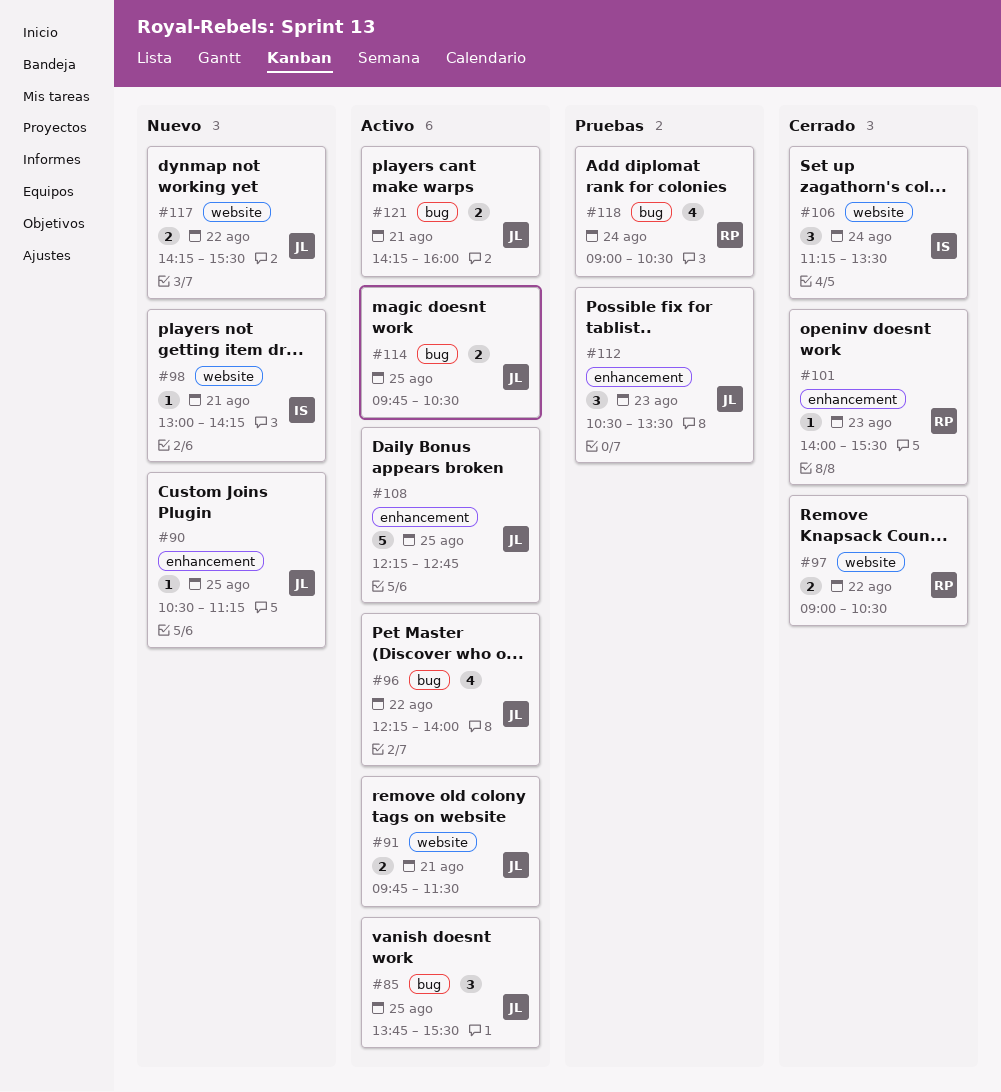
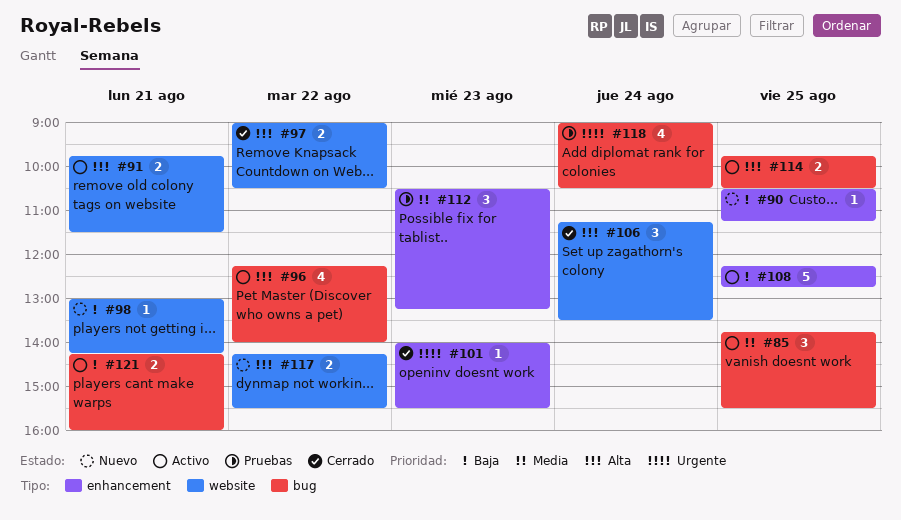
#112, ends: 13:30 -> 13:15

